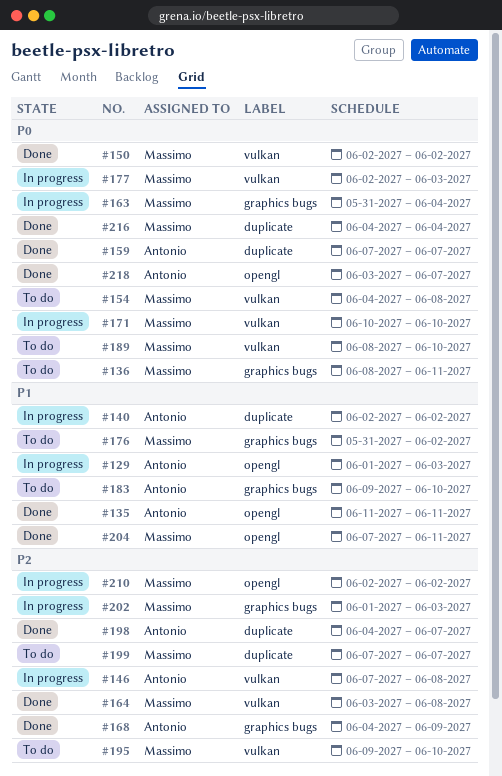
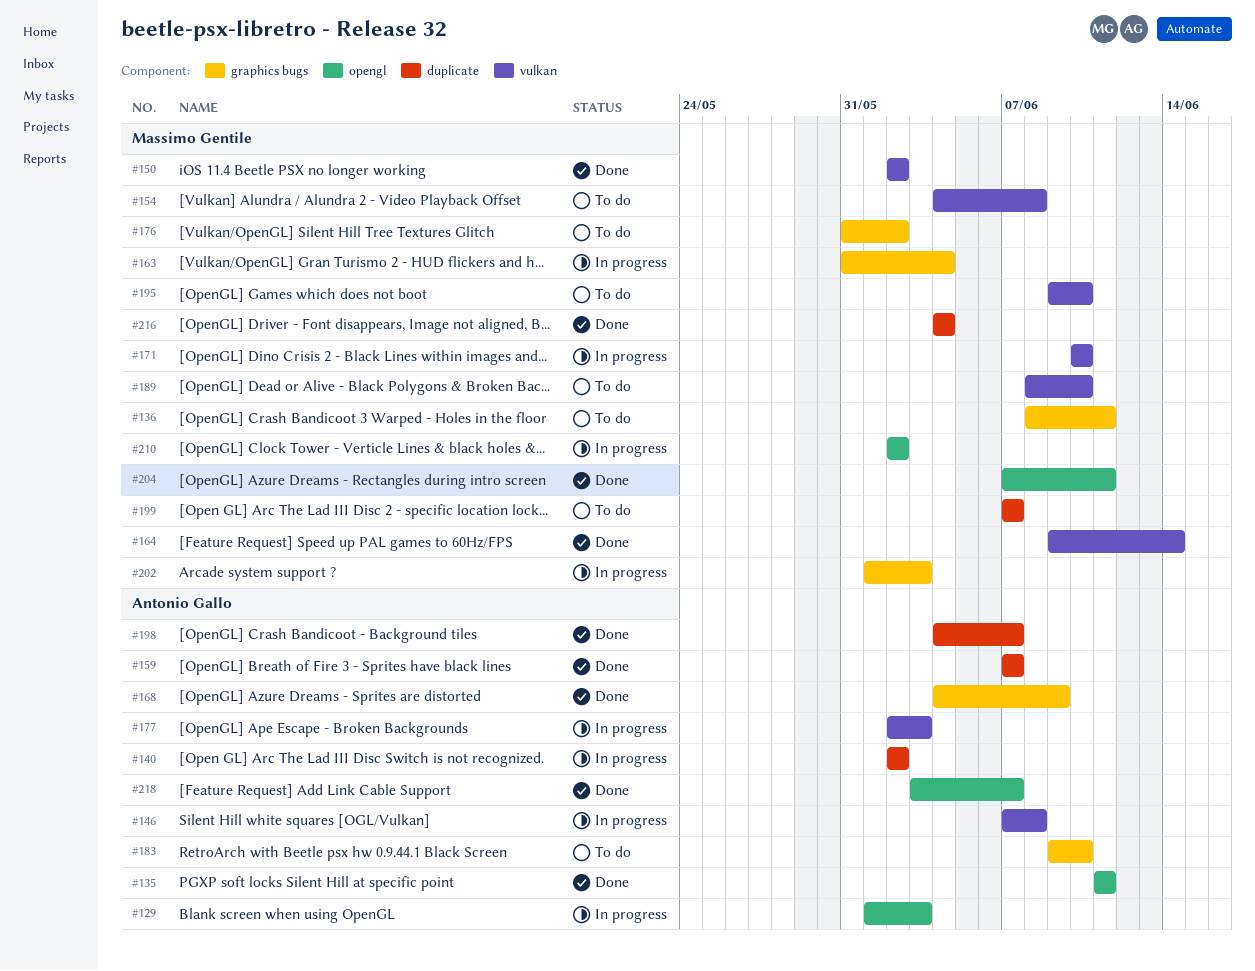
#164, start: Jun 3 -> Jun 9
#164, due: Jun 8 -> Jun 14
#177, owner: Massimo Gentile -> Antonio Gallo

